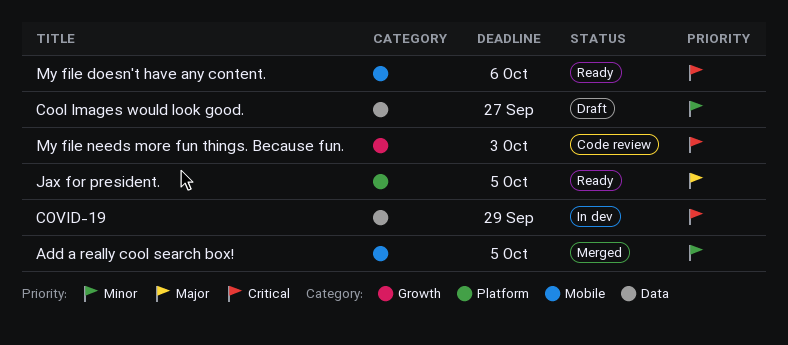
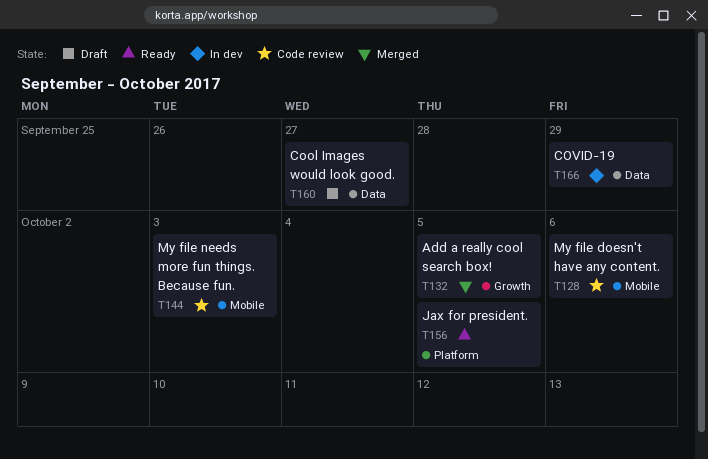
Add a really cool search box!, label: Mobile -> Growth
My file doesn't have any content., status: Ready -> Code review
My file needs more fun things. Because fun., label: Growth -> Mobile

